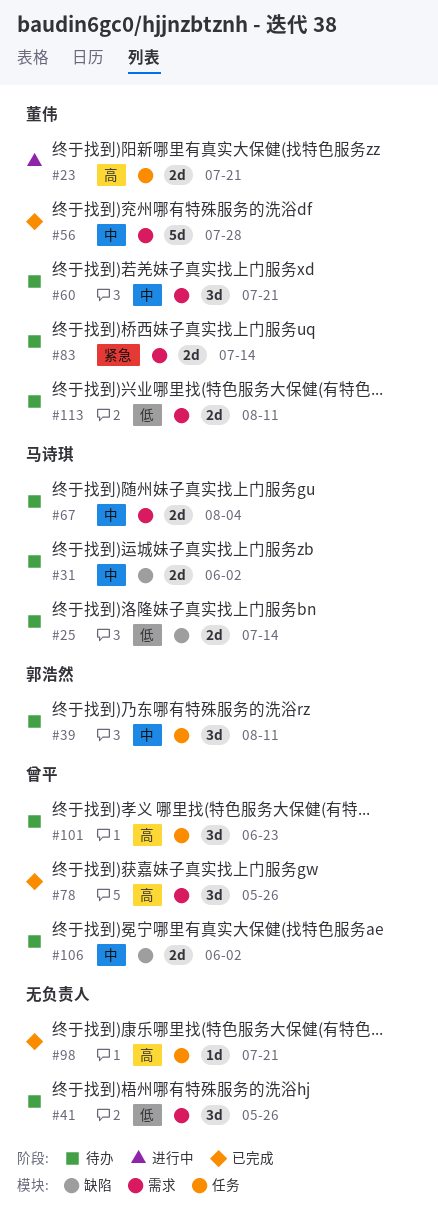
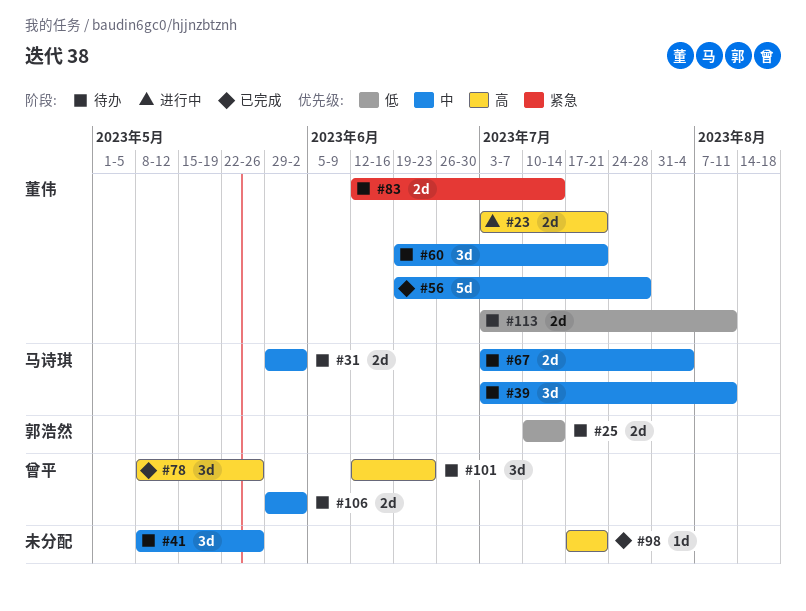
#25, owner: 马诗琪 -> 郭浩然
#39, owner: 郭浩然 -> 马诗琪
#41, priority: 低 -> 中

